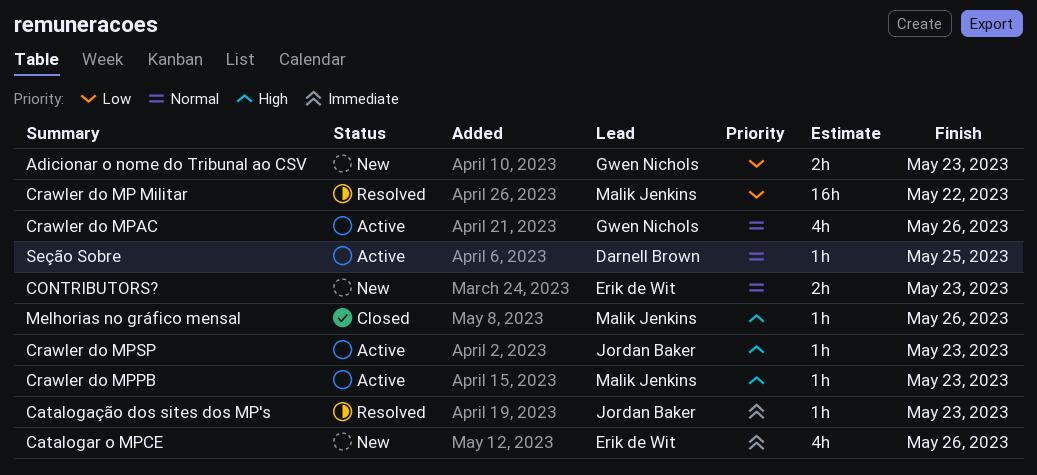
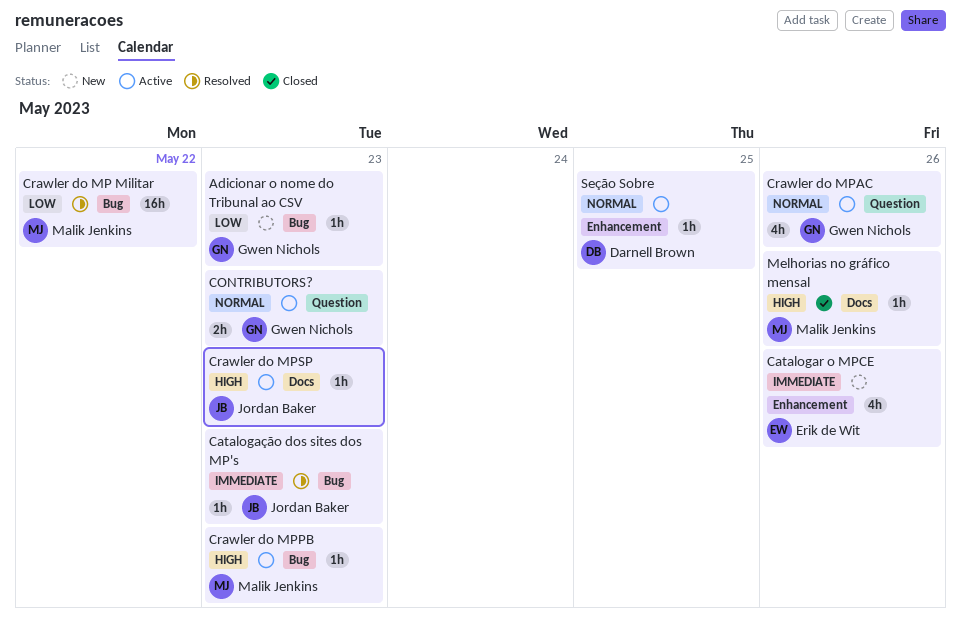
Adicionar o nome do Tribunal ao CSV, estimate: 2h -> 1h
CONTRIBUTORS?, status: New -> Active
CONTRIBUTORS?, owner: Erik de Wit -> Gwen Nichols

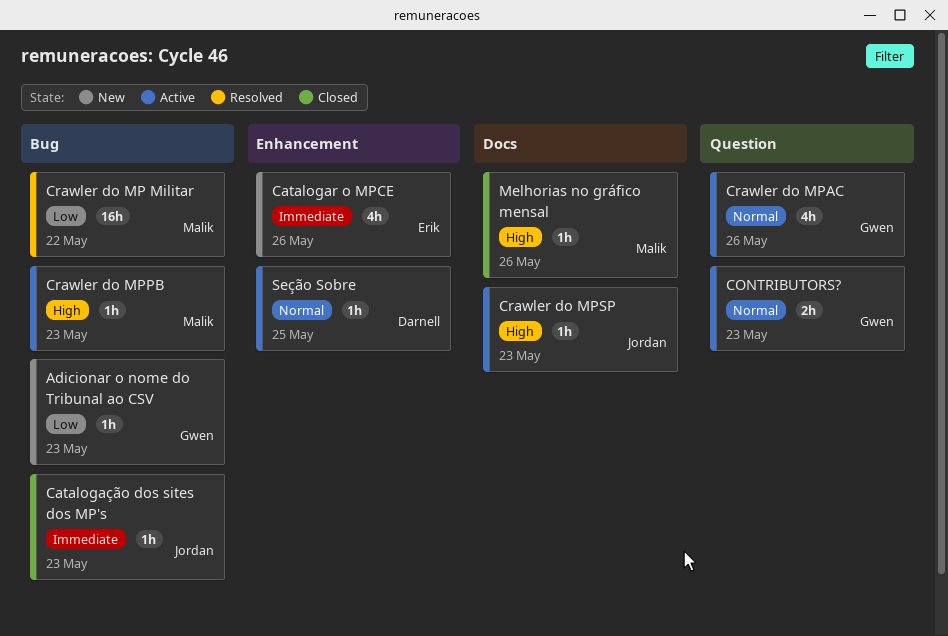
Catalogação dos sites dos MP's, status: Resolved -> Closed

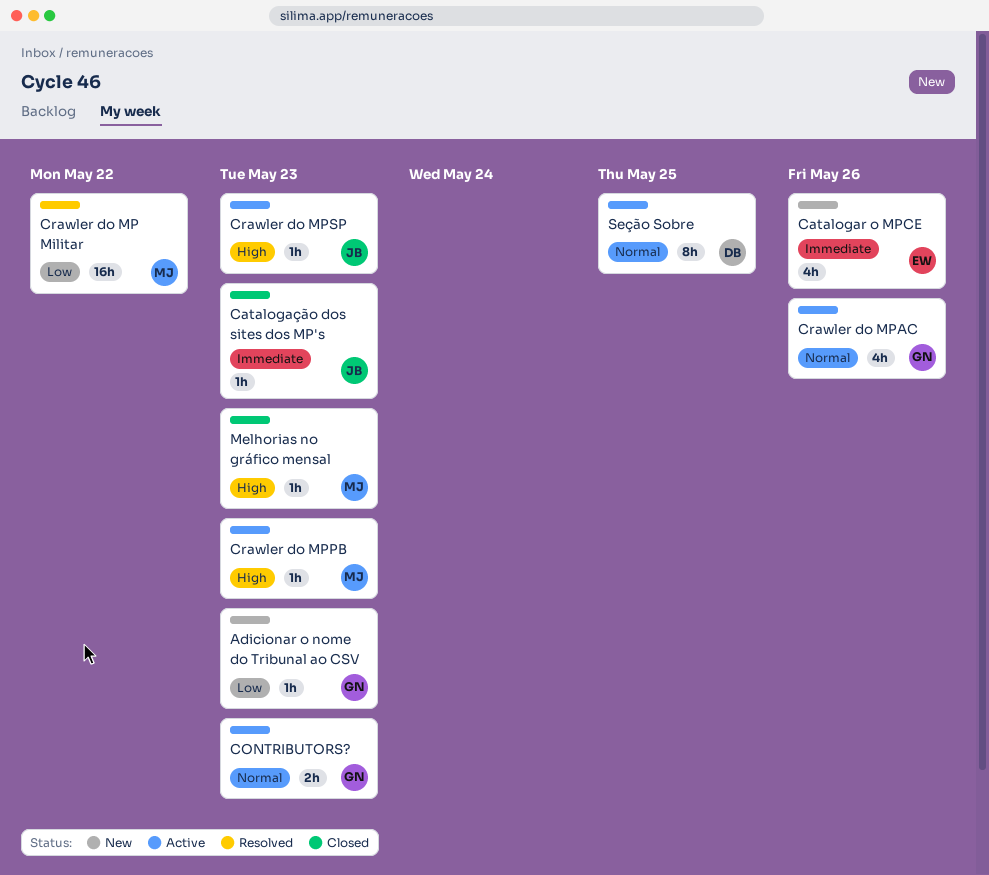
Melhorias no gráfico mensal, due: May 26 -> May 23
Seção Sobre, estimate: 1h -> 8h

